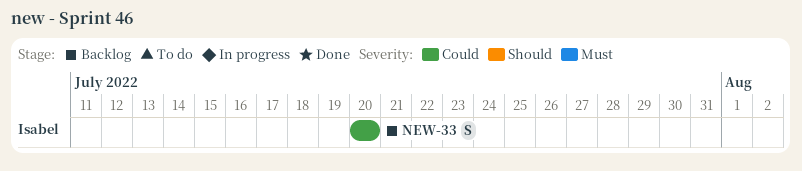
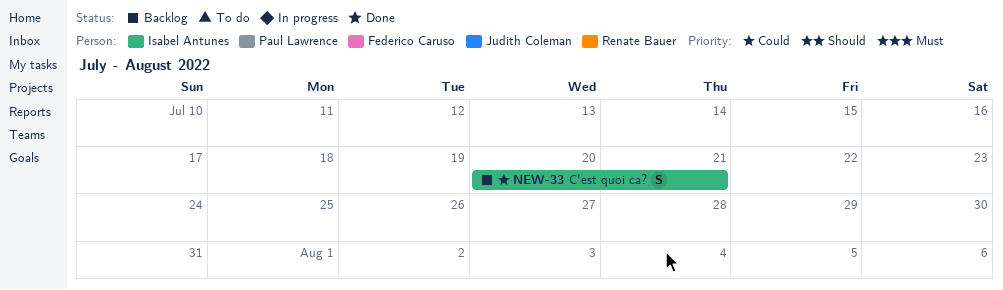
NEW-33, due: Jul 20 -> Jul 21

